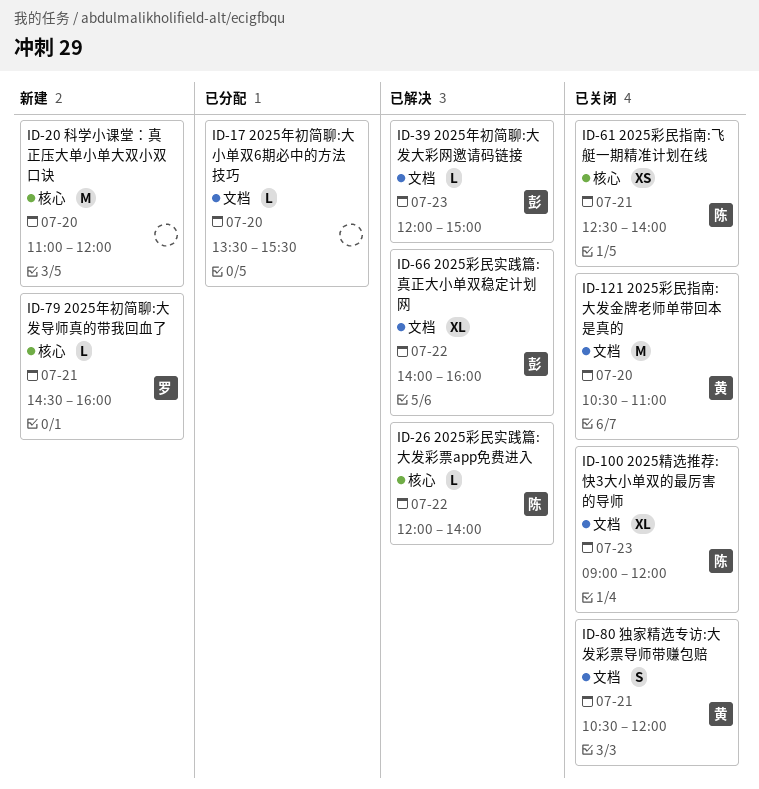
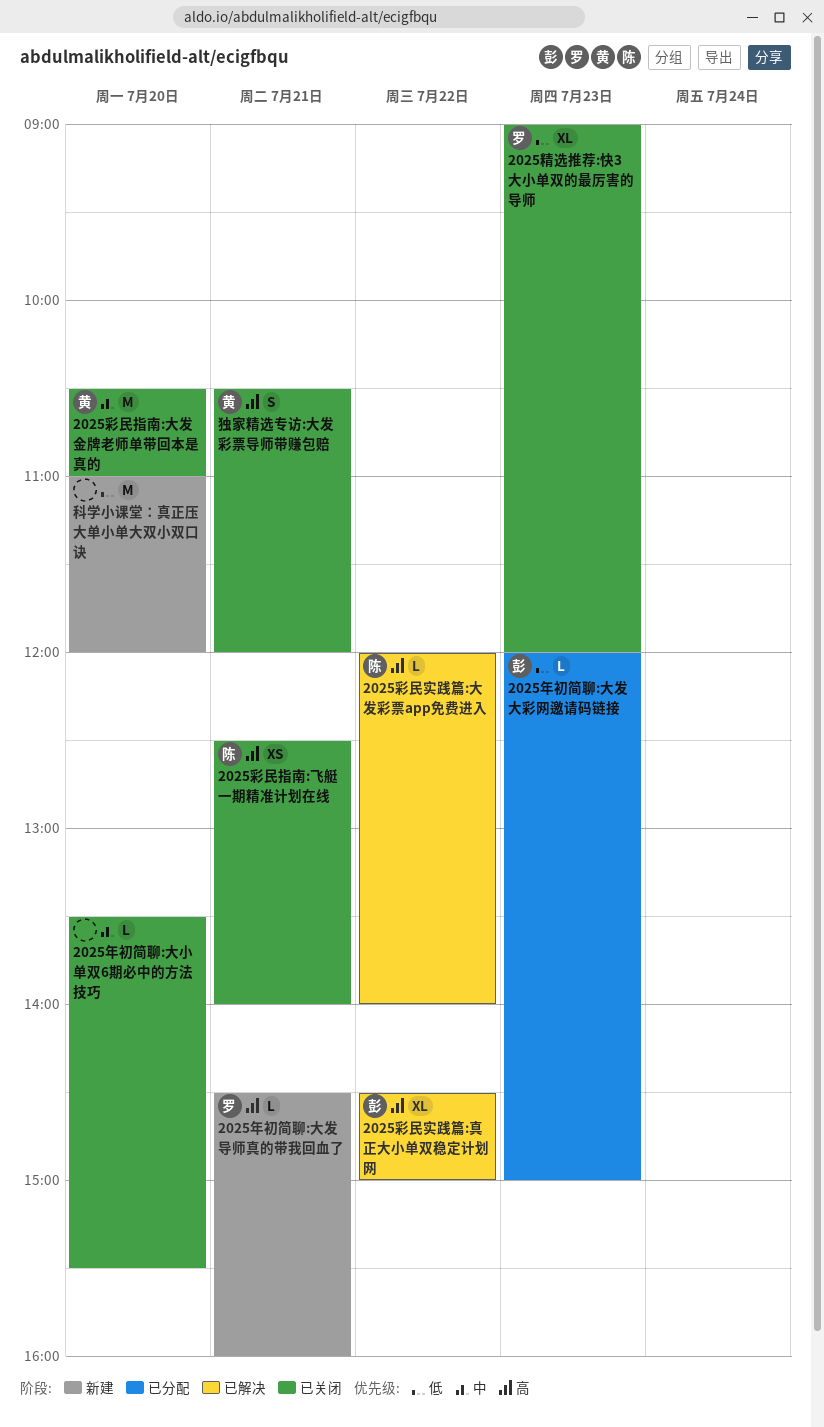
2025年初简聊:大发大彩网邀请码链接, status: 已解决 -> 已分配
2025年初简聊:大小单双6期必中的方法技巧, status: 已分配 -> 已关闭
2025彩民实践篇:真正大小单双稳定计划网, begins: 14:00 -> 14:30
2025彩民实践篇:真正大小单双稳定计划网, ends: 16:00 -> 15:00
2025精选推荐:快3大小单双的最厉害的导师, owner: 陈 -> 罗

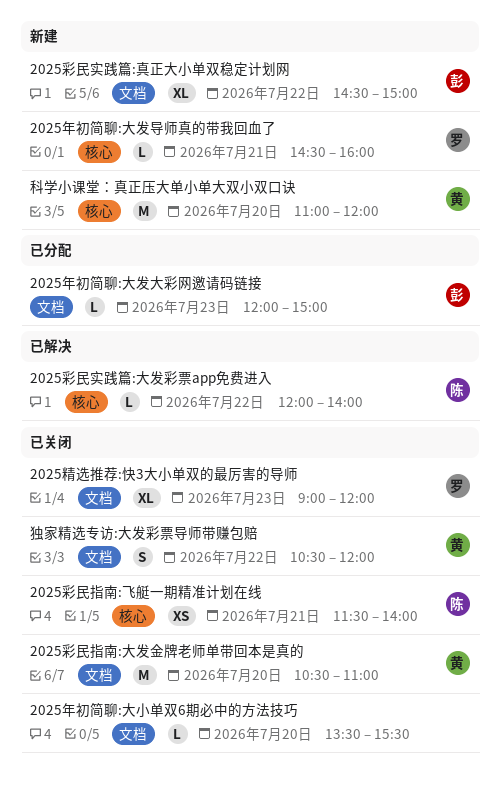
2025彩民实践篇:真正大小单双稳定计划网, status: 已解决 -> 新建
2025彩民指南:飞艇一期精准计划在线, begins: 12:30 -> 11:30
独家精选专访:大发彩票导师带赚包赔, day: Jul 21 -> Jul 22
科学小课堂：真正压大单小单大双小双口诀, owner: none -> 黄

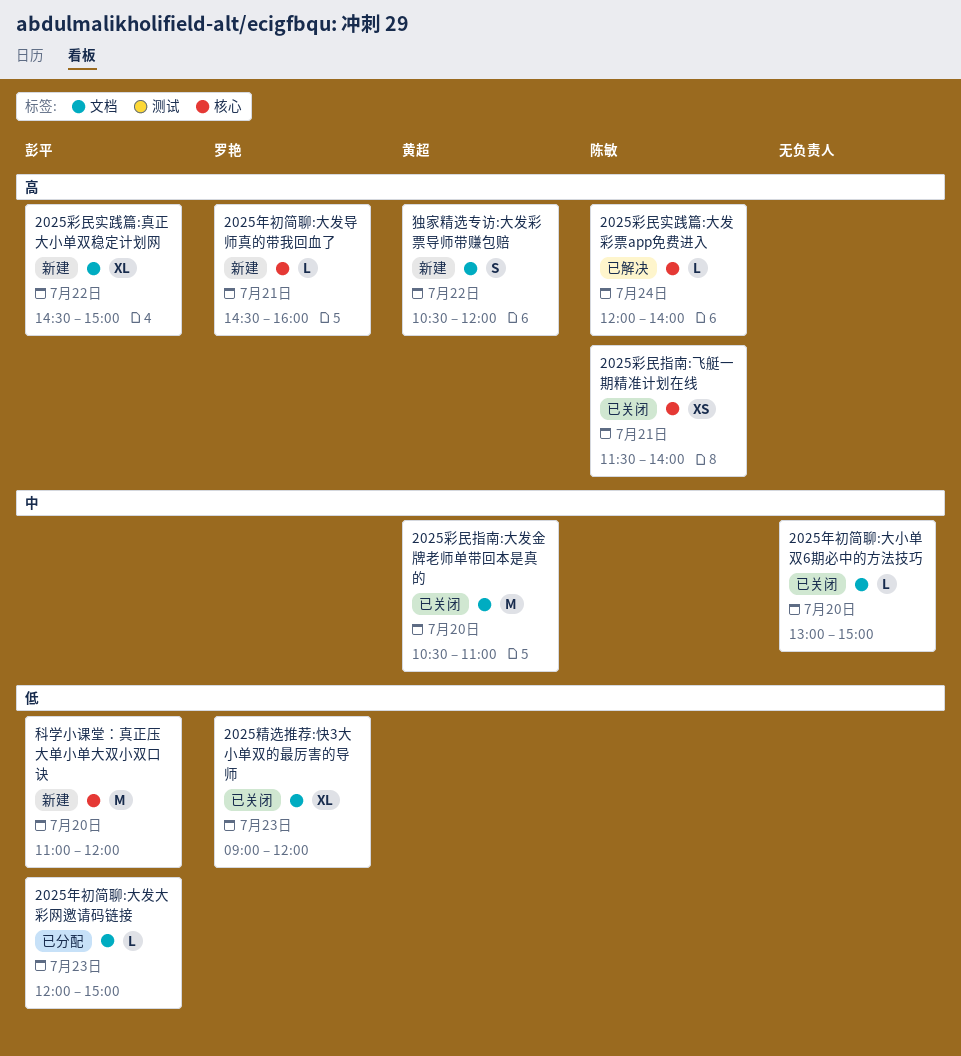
2025年初简聊:大小单双6期必中的方法技巧, begins: 13:30 -> 13:00
2025年初简聊:大小单双6期必中的方法技巧, ends: 15:30 -> 15:00
2025彩民实践篇:大发彩票app免费进入, day: Jul 22 -> Jul 24
独家精选专访:大发彩票导师带赚包赔, status: 已关闭 -> 新建
科学小课堂：真正压大单小单大双小双口诀, owner: 黄超 -> 彭平

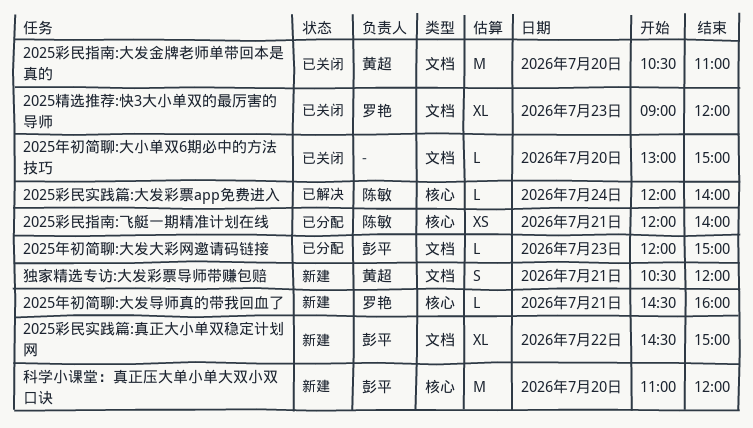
2025彩民指南:飞艇一期精准计划在线, status: 已关闭 -> 已分配
2025彩民指南:飞艇一期精准计划在线, begins: 11:30 -> 12:00
独家精选专访:大发彩票导师带赚包赔, day: Jul 22 -> Jul 21

